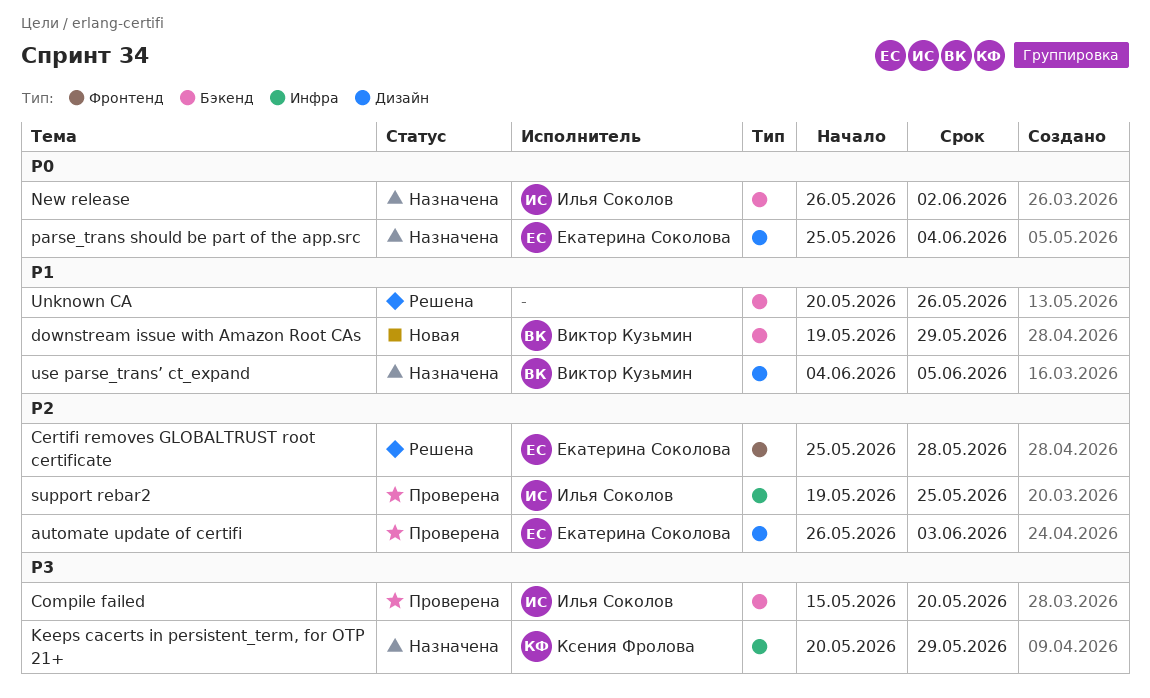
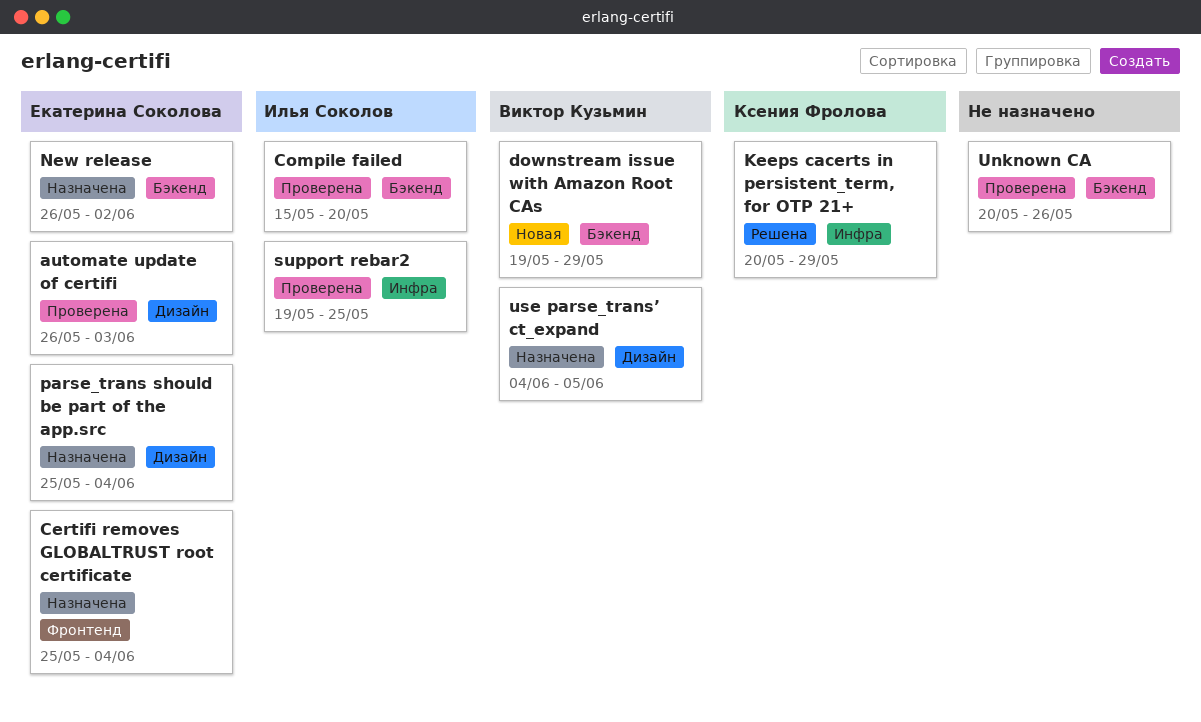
Certifi removes GLOBALTRUST root certificate, status: Решена -> Назначена
Certifi removes GLOBALTRUST root certificate, due: May 28 -> Jun 4
Keeps cacerts in persistent_term, for OTP 21+, status: Назначена -> Решена
New release, owner: Илья Соколов -> Екатерина Соколова
Unknown CA, status: Решена -> Проверена

